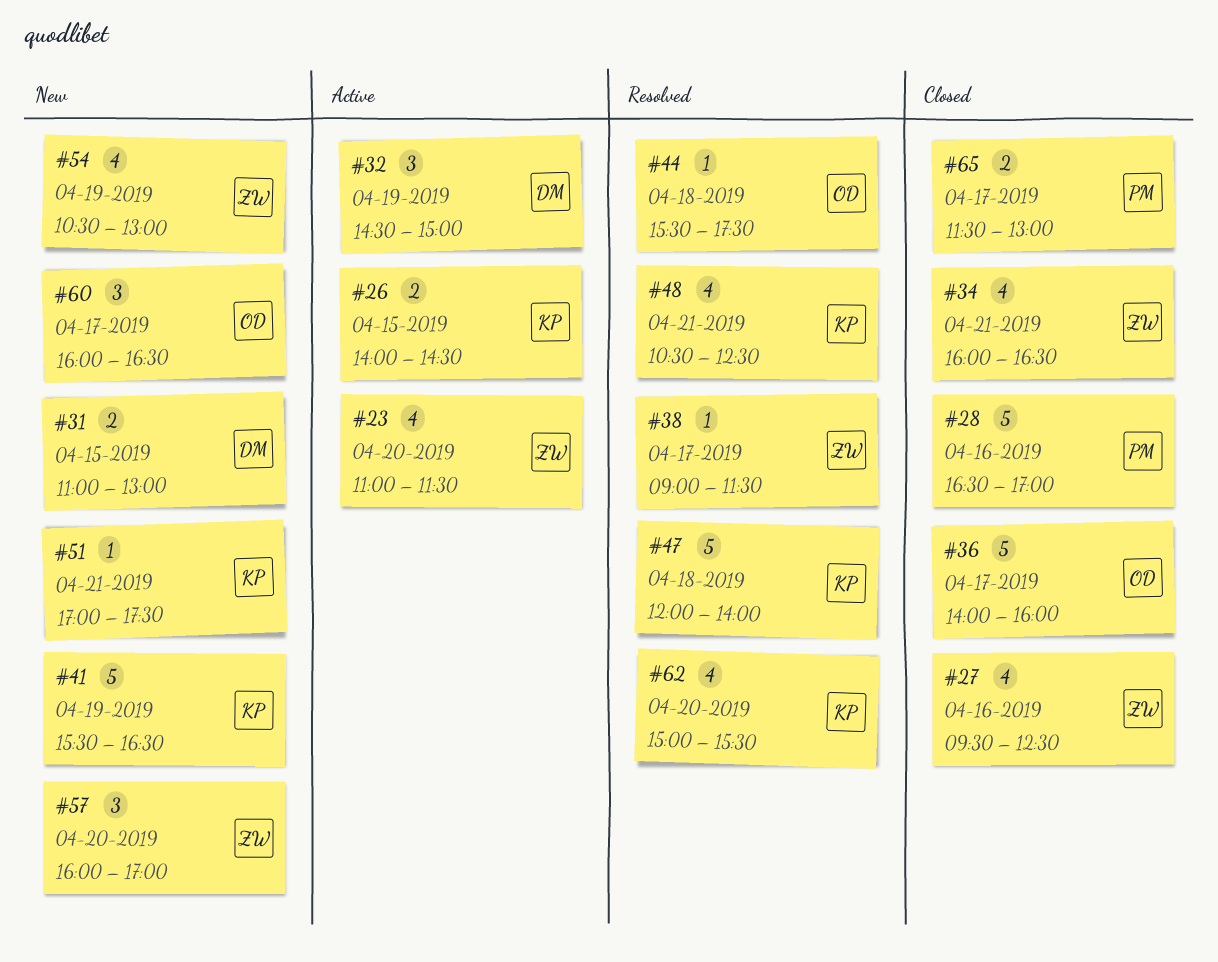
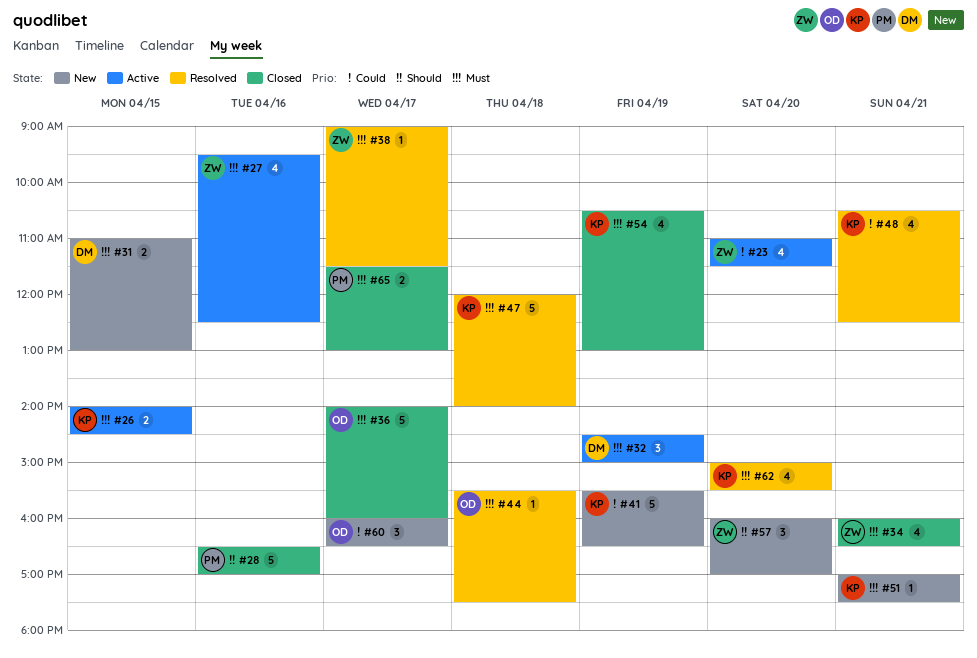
#27, status: Closed -> Active
#54, status: New -> Closed
#54, owner: ZW -> KP

